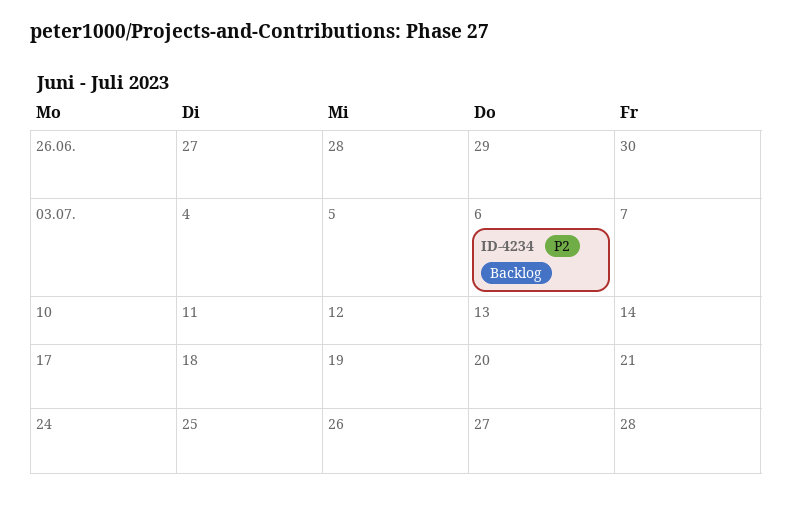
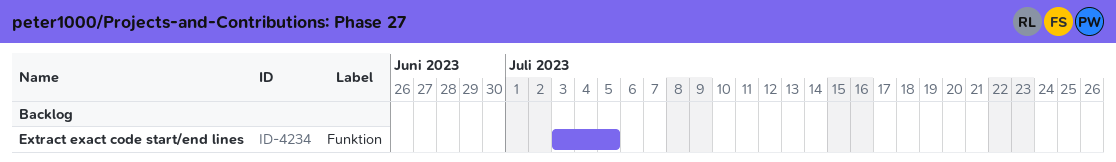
ID-4234, due: Jul 6 -> Jul 5

